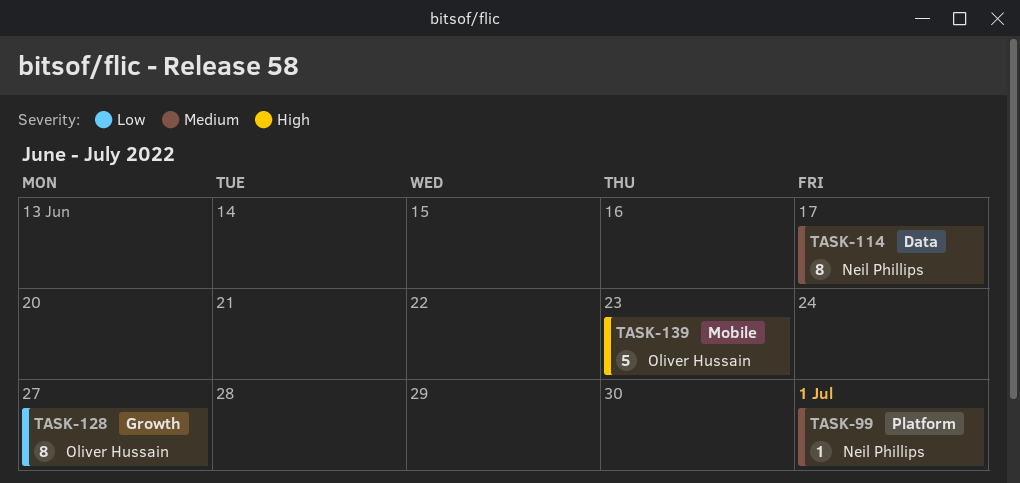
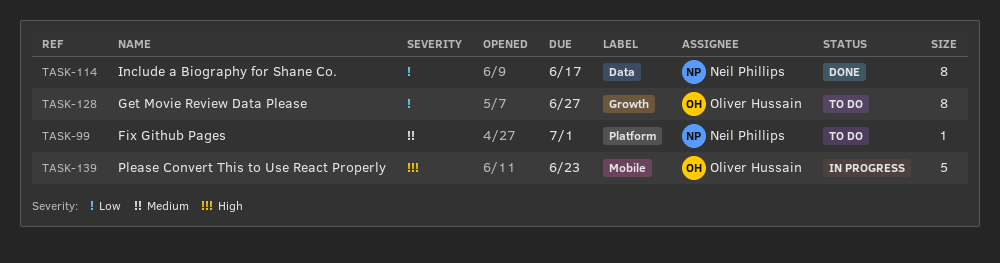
TASK-114, priority: Medium -> Low

